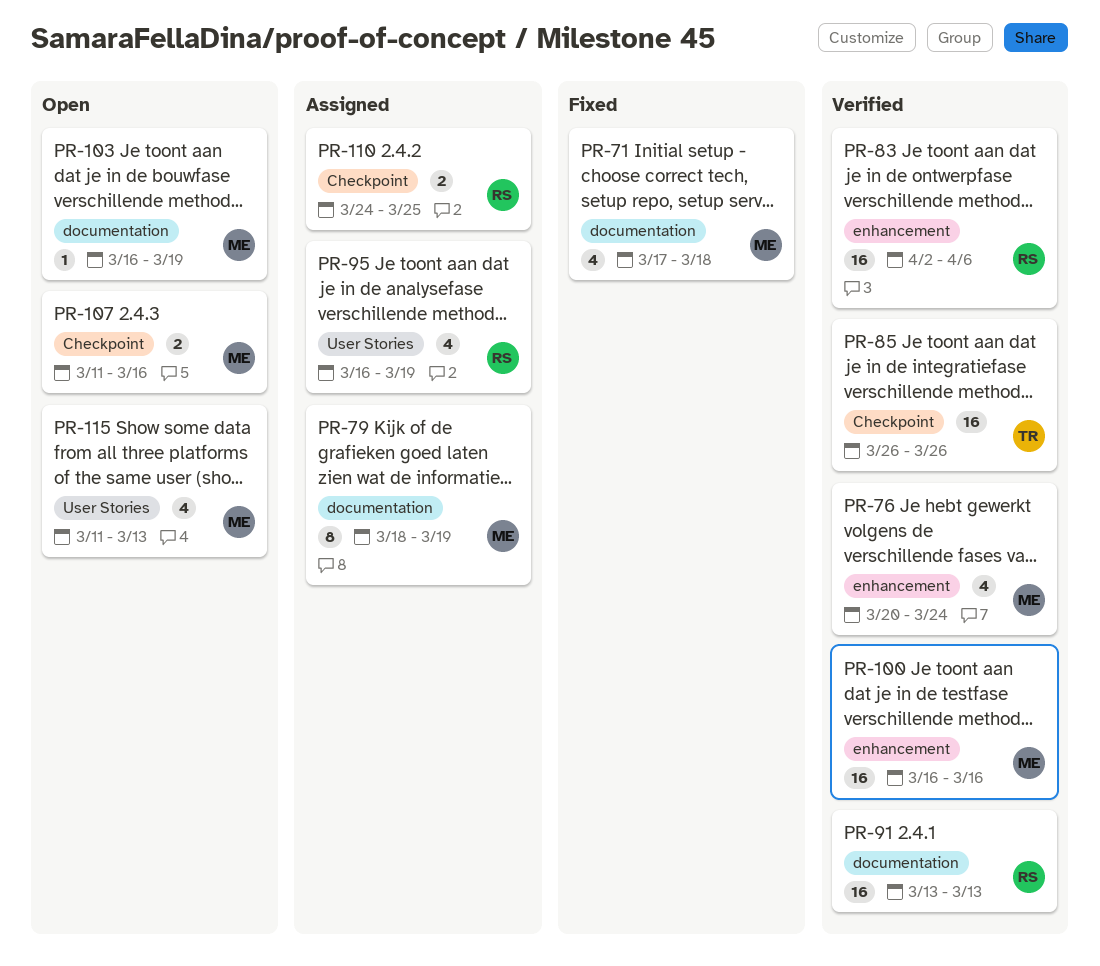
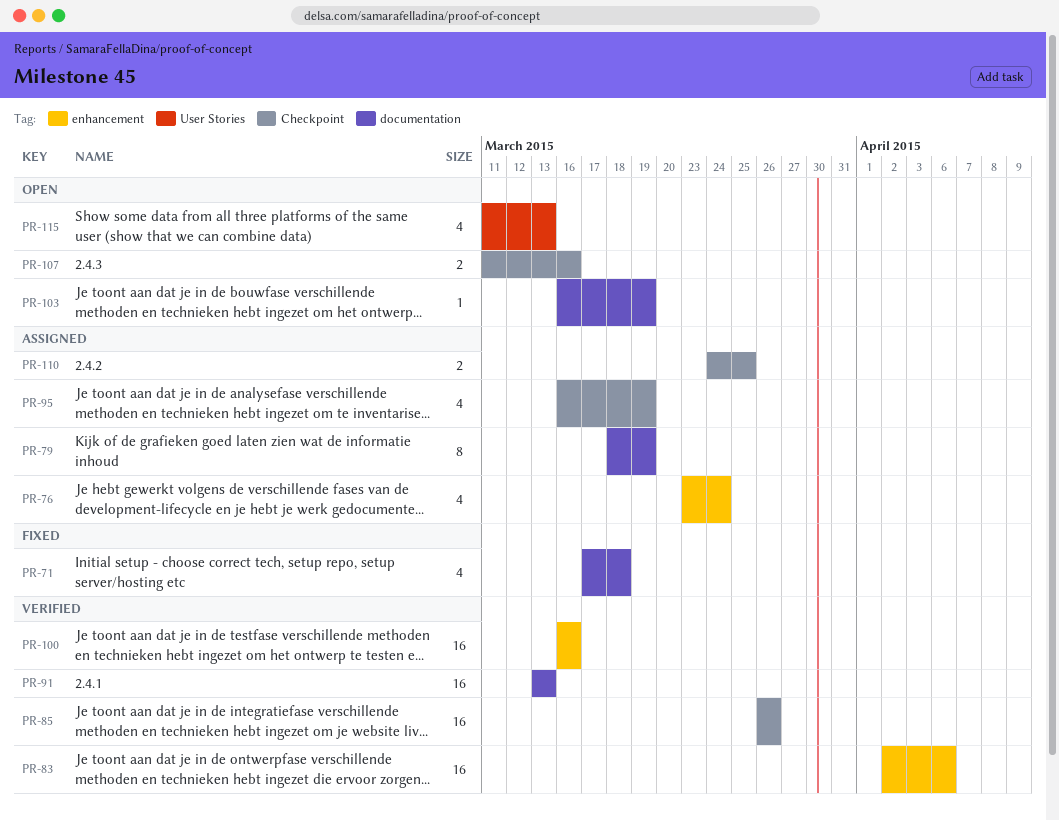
PR-76, status: Verified -> Assigned
PR-76, start: Mar 20 -> Mar 23
PR-95, label: User Stories -> Checkpoint

